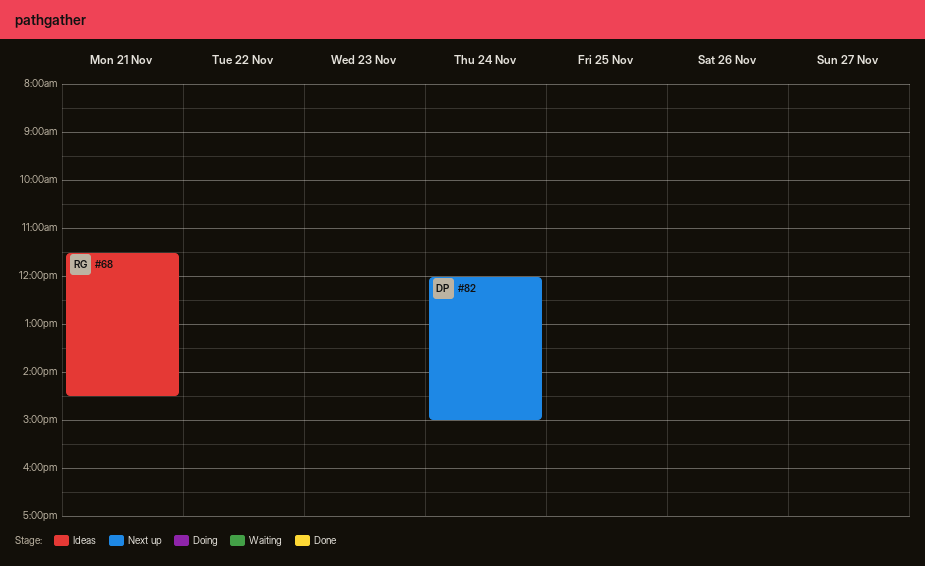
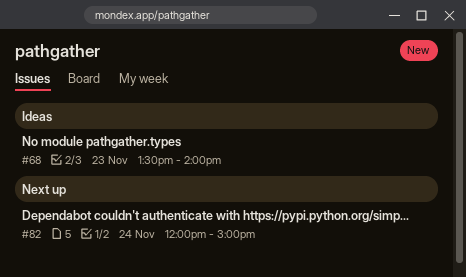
#68, day: Nov 21 -> Nov 23
#68, begins: 11:30 -> 13:30
#68, ends: 14:30 -> 14:00

